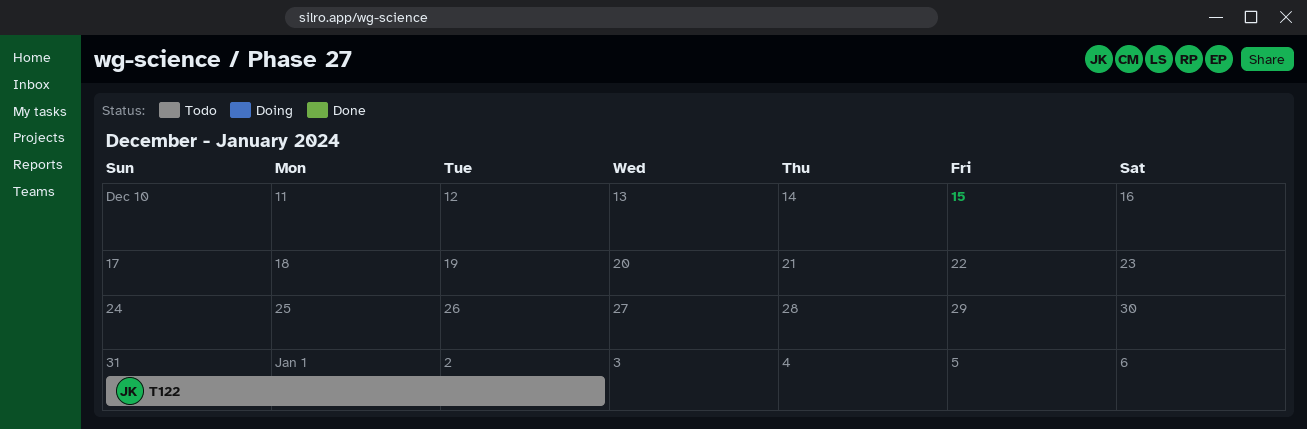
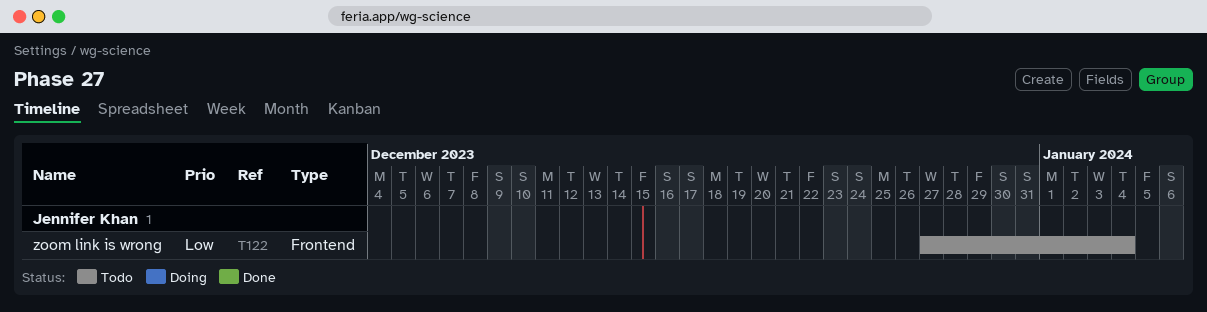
T122, start: Dec 31 -> Dec 27
T122, due: Jan 2 -> Jan 4

